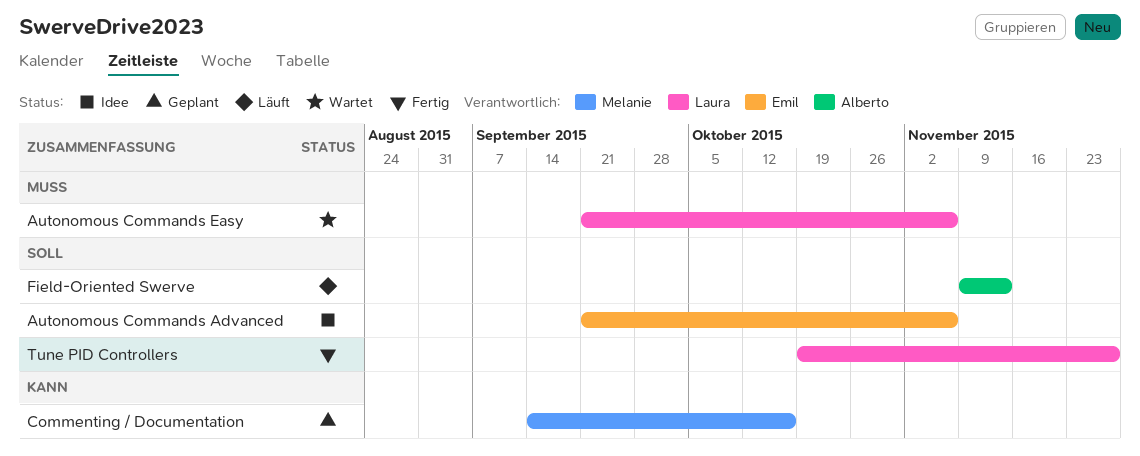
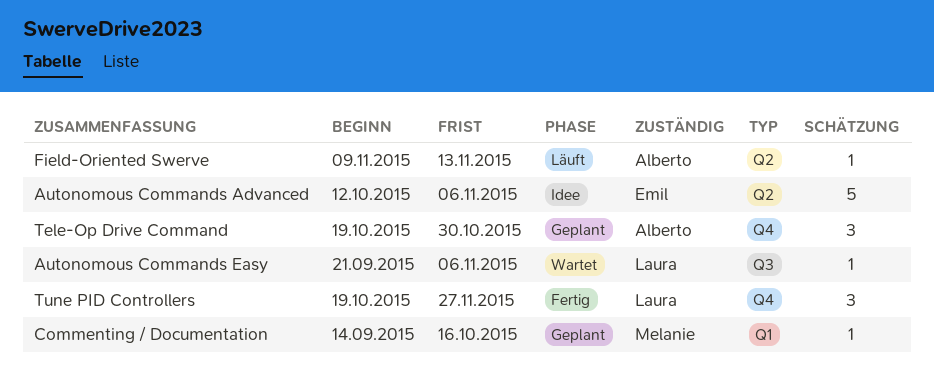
Autonomous Commands Advanced, start: Sep 21 -> Oct 12
Tele-Op Drive Command: none -> present

